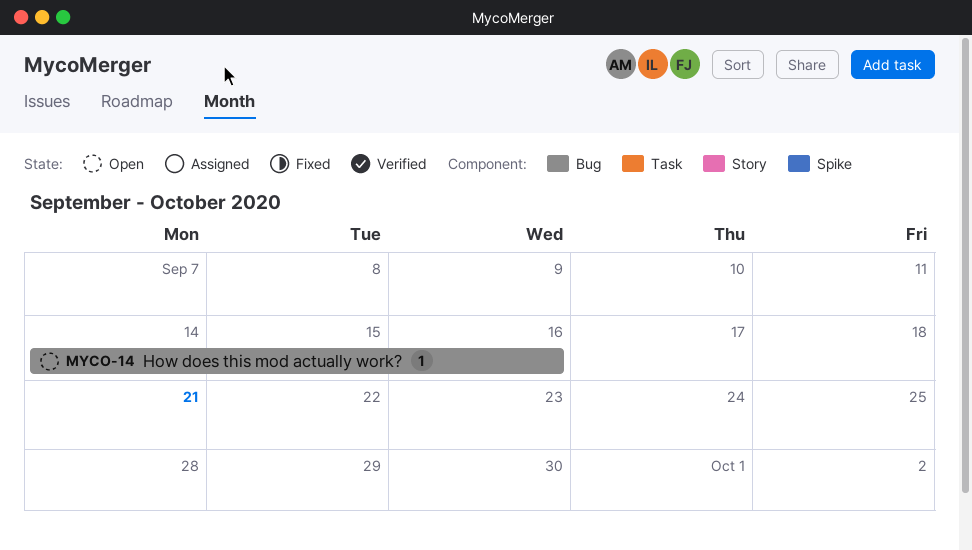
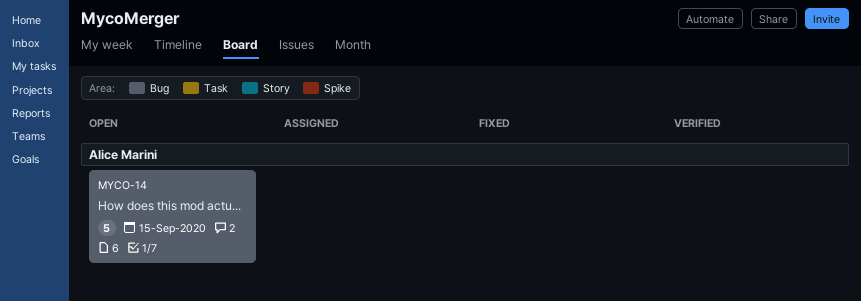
MYCO-14, estimate: 1 -> 5
MYCO-14, due: Sep 16 -> Sep 15

